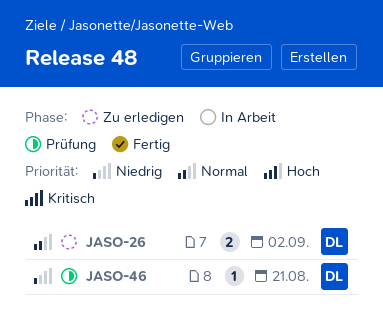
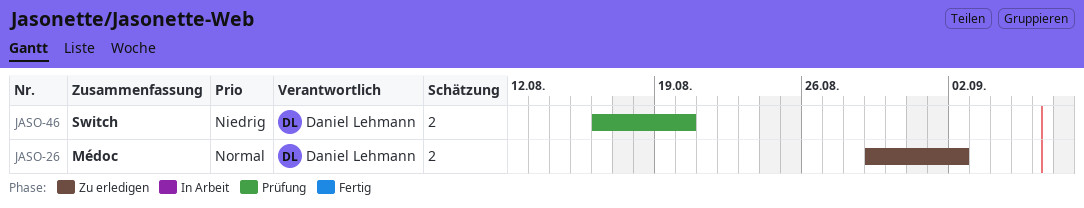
JASO-46, estimate: 1 -> 2
JASO-46, due: Aug 21 -> Aug 20

